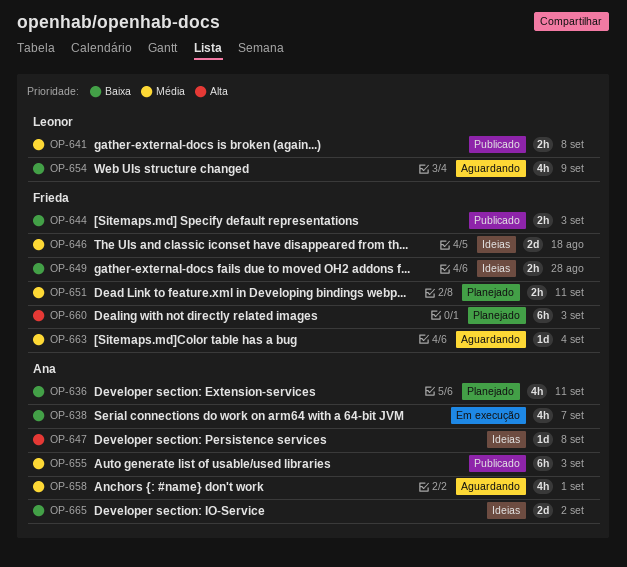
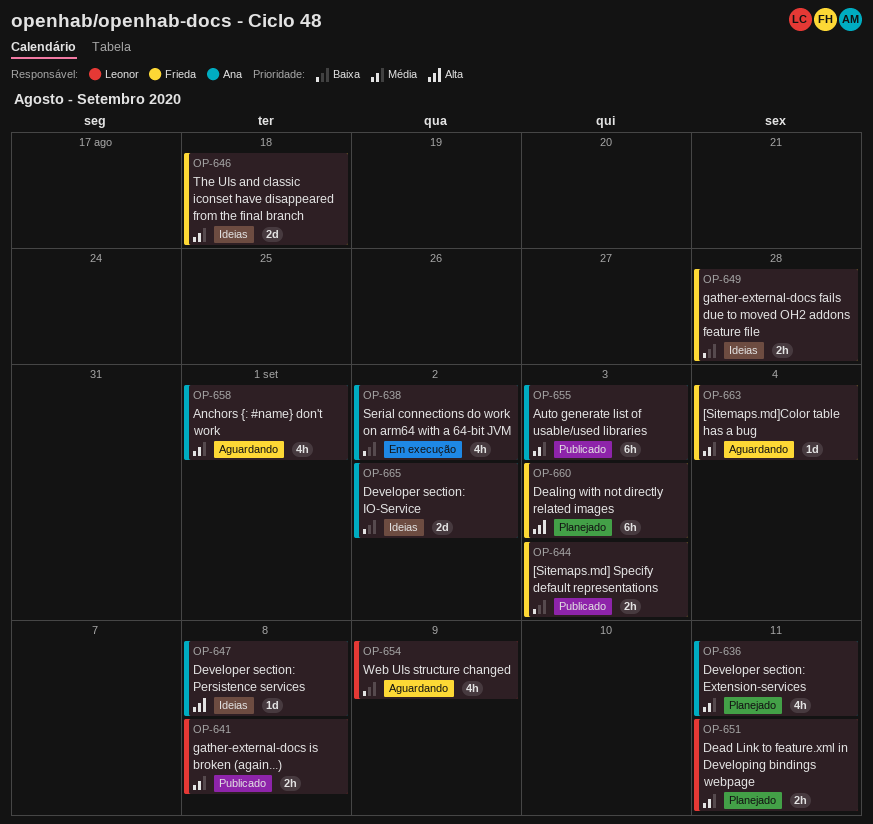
OP-636, priority: Baixa -> Média
OP-638, due: Sep 7 -> Sep 2
OP-651, owner: Frieda -> Leonor

